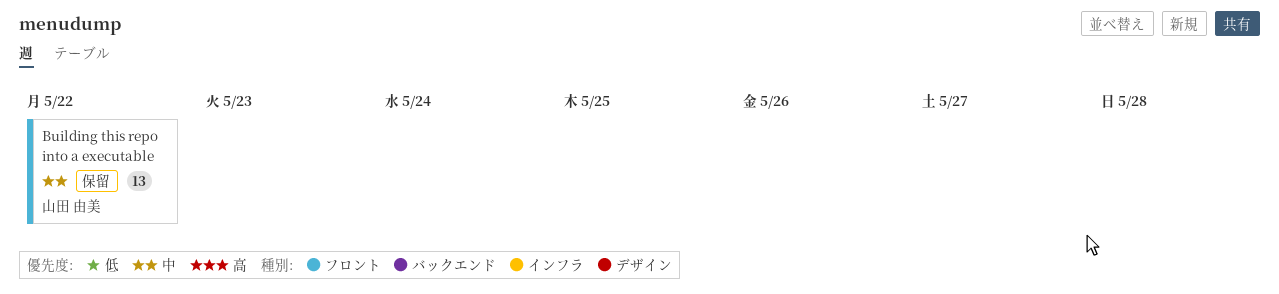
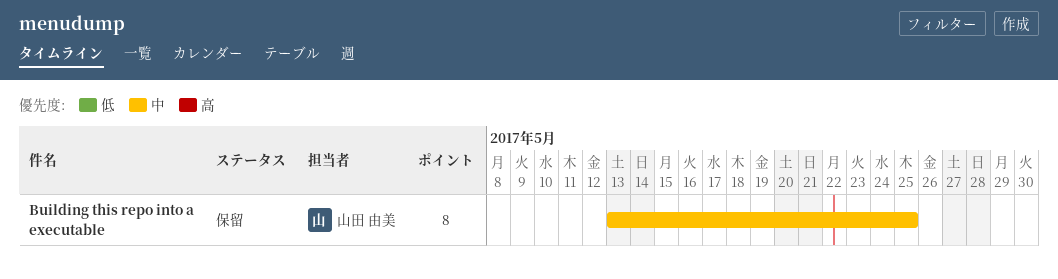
Building this repo into a executable, estimate: 13 -> 8
Building this repo into a executable, due: May 22 -> May 25

